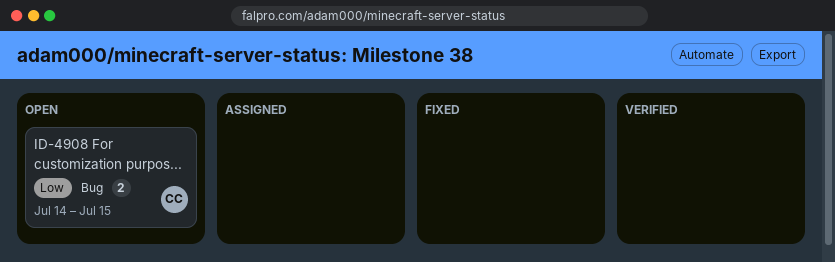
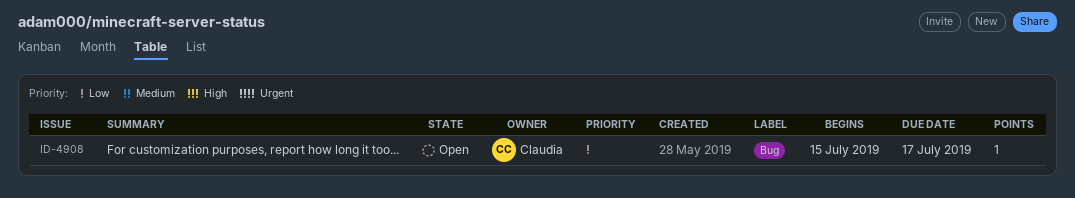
ID-4908, estimate: 2 -> 1
ID-4908, start: Jul 14 -> Jul 15
ID-4908, due: Jul 15 -> Jul 17

